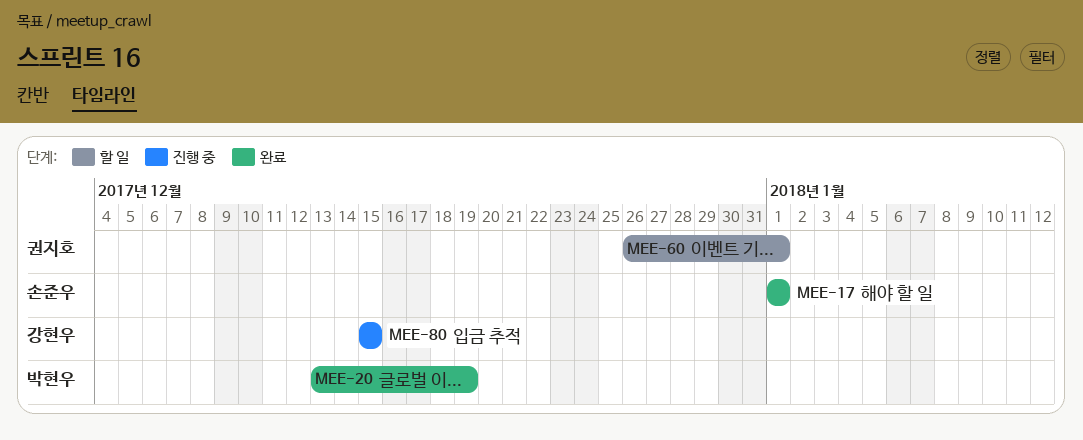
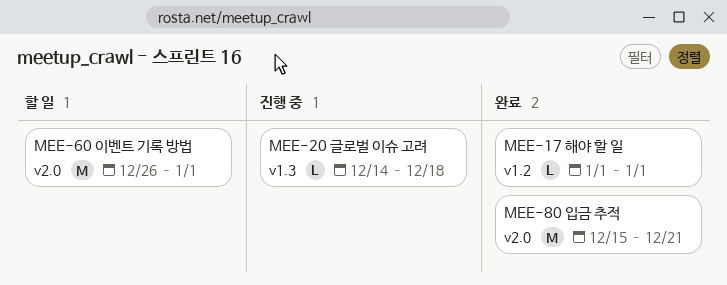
MEE-20, status: 완료 -> 진행 중
MEE-20, start: Dec 13 -> Dec 14
MEE-20, due: Dec 19 -> Dec 18
MEE-80, status: 진행 중 -> 완료
MEE-80, due: Dec 15 -> Dec 21

